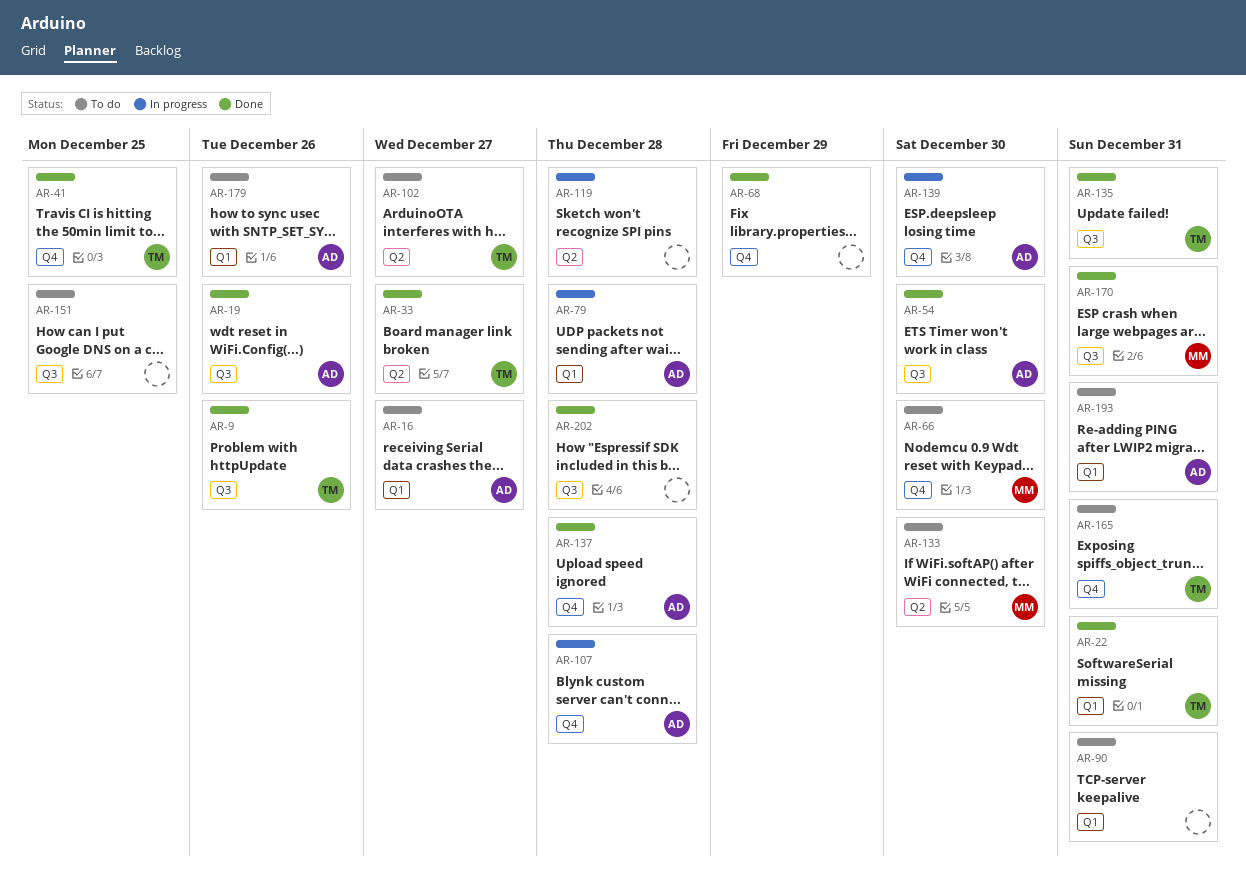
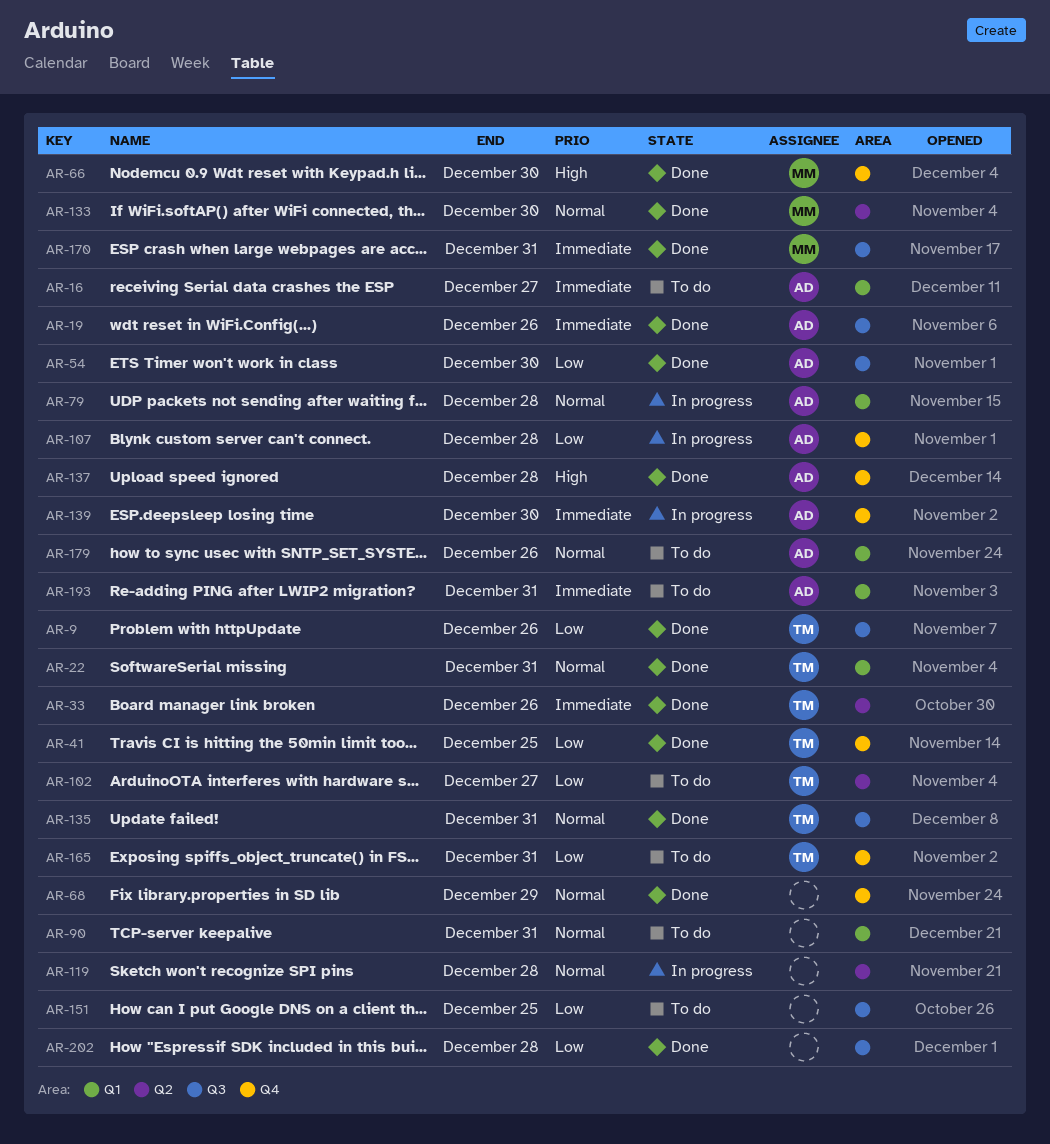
AR-33, due: Dec 27 -> Dec 26
AR-66, status: To do -> Done
AR-133, status: To do -> Done

